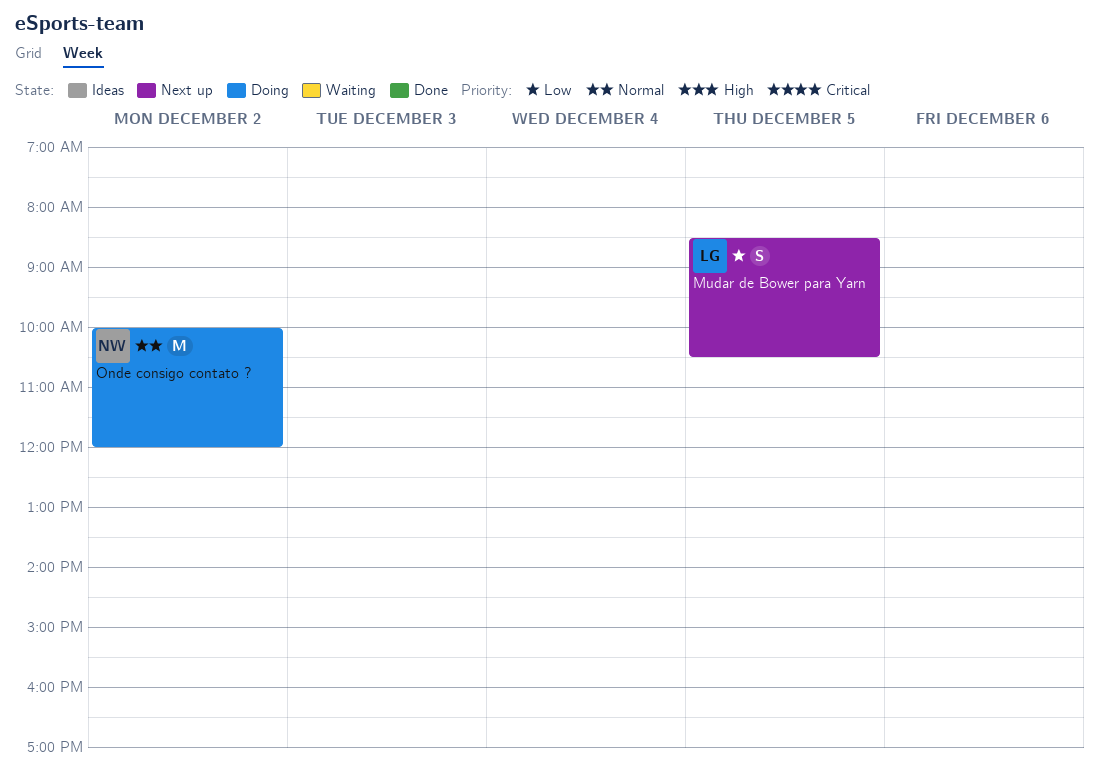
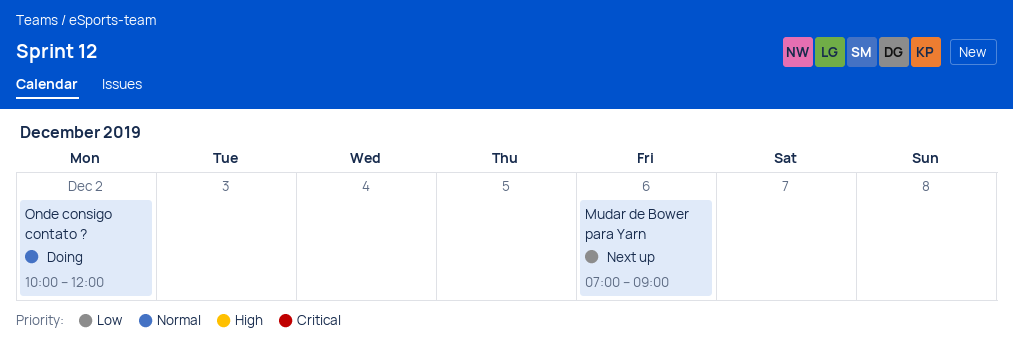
Mudar de Bower para Yarn, day: Dec 5 -> Dec 6
Mudar de Bower para Yarn, begins: 08:30 -> 07:00
Mudar de Bower para Yarn, ends: 10:30 -> 09:00

